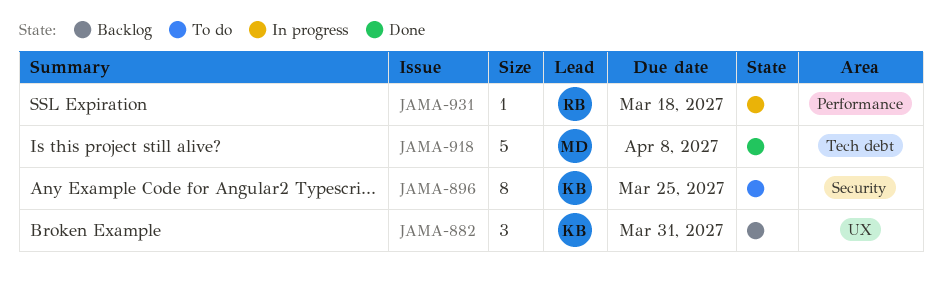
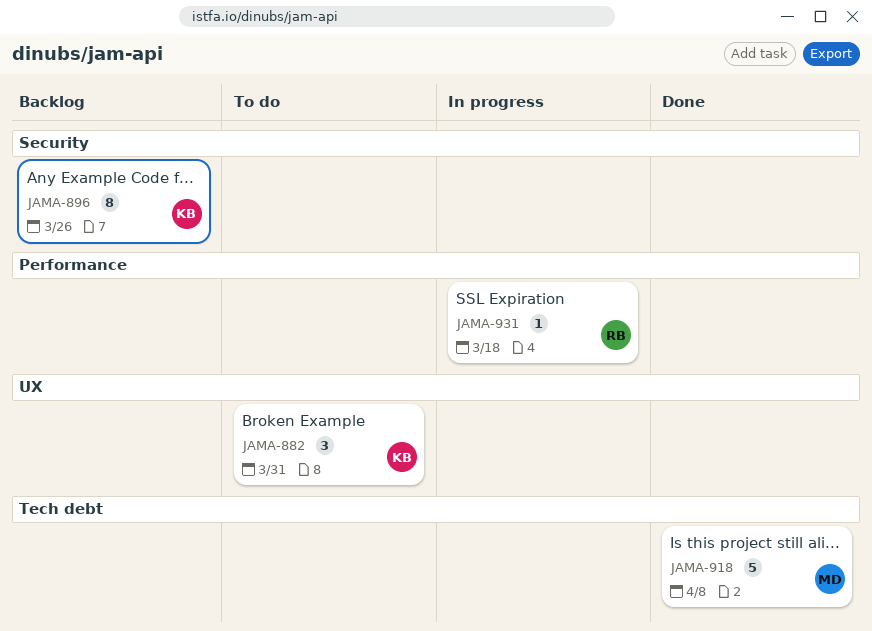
JAMA-882, status: Backlog -> To do
JAMA-896, status: To do -> Backlog
JAMA-896, due: Mar 25 -> Mar 26

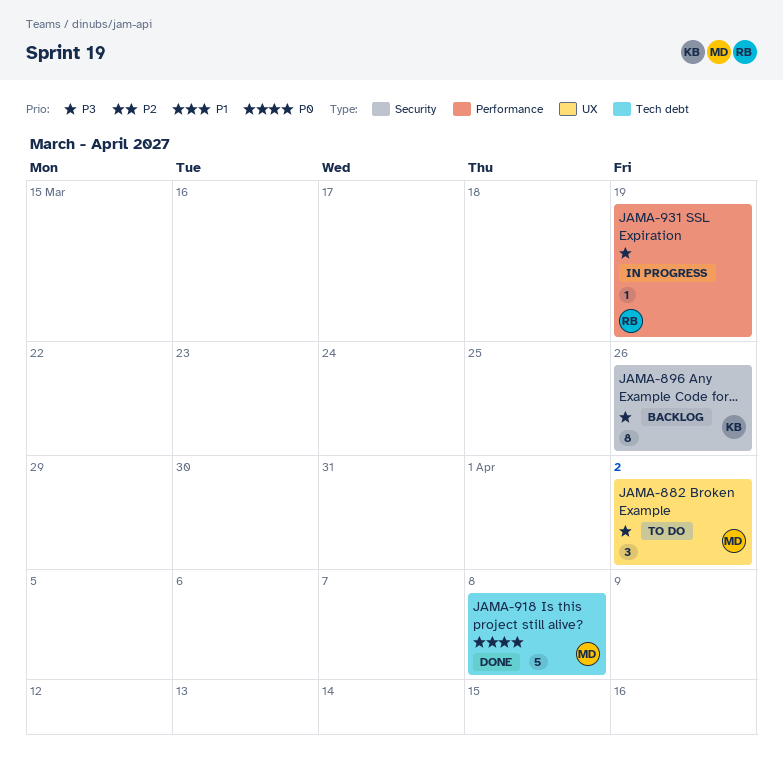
JAMA-882, owner: KB -> MD
JAMA-882, due: Mar 31 -> Apr 2
JAMA-931, due: Mar 18 -> Mar 19

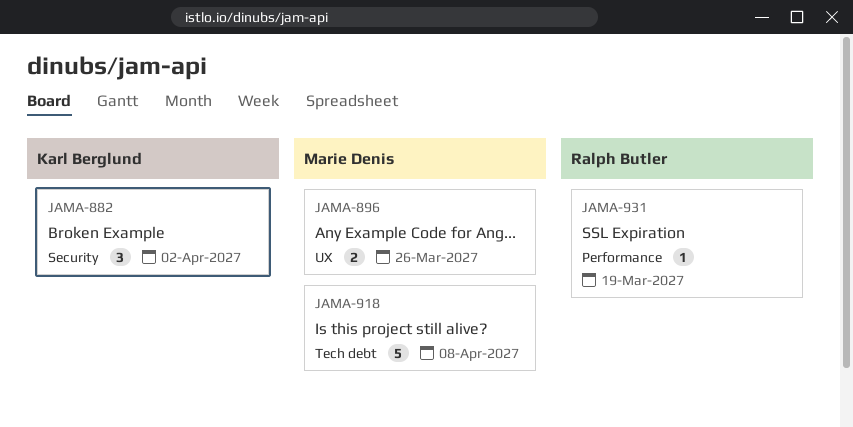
JAMA-882, owner: Marie Denis -> Karl Berglund
JAMA-882, label: UX -> Security
JAMA-896, owner: Karl Berglund -> Marie Denis
JAMA-896, label: Security -> UX
JAMA-896, estimate: 8 -> 2

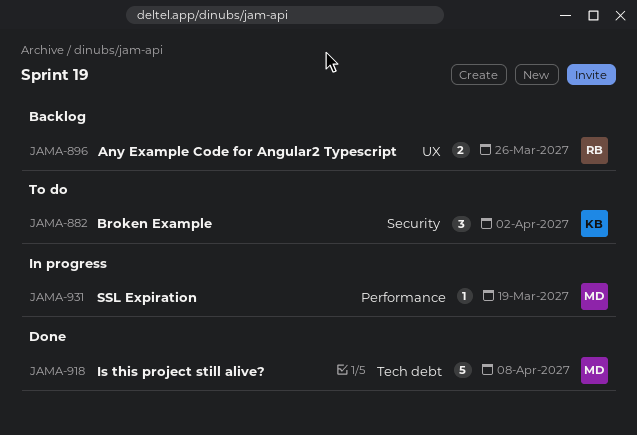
JAMA-896, owner: Marie Denis -> Ralph Butler
JAMA-931, owner: Ralph Butler -> Marie Denis

